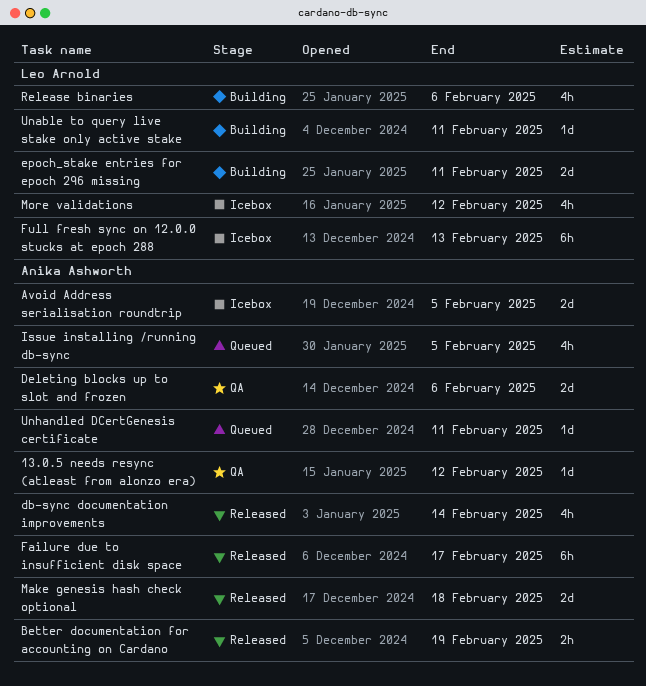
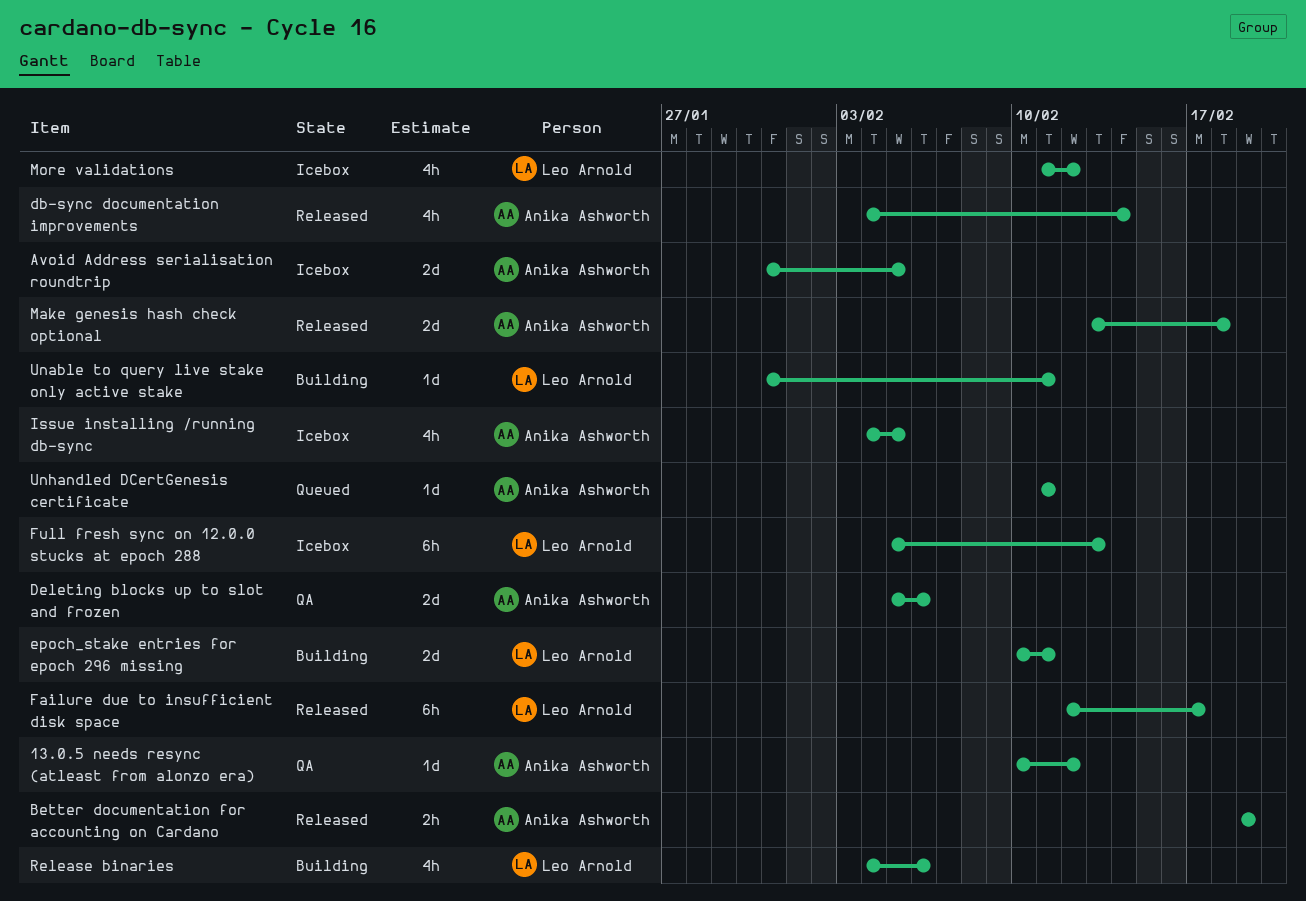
Failure due to insufficient disk space, owner: Anika Ashworth -> Leo Arnold
Issue installing /running db-sync, status: Queued -> Icebox

